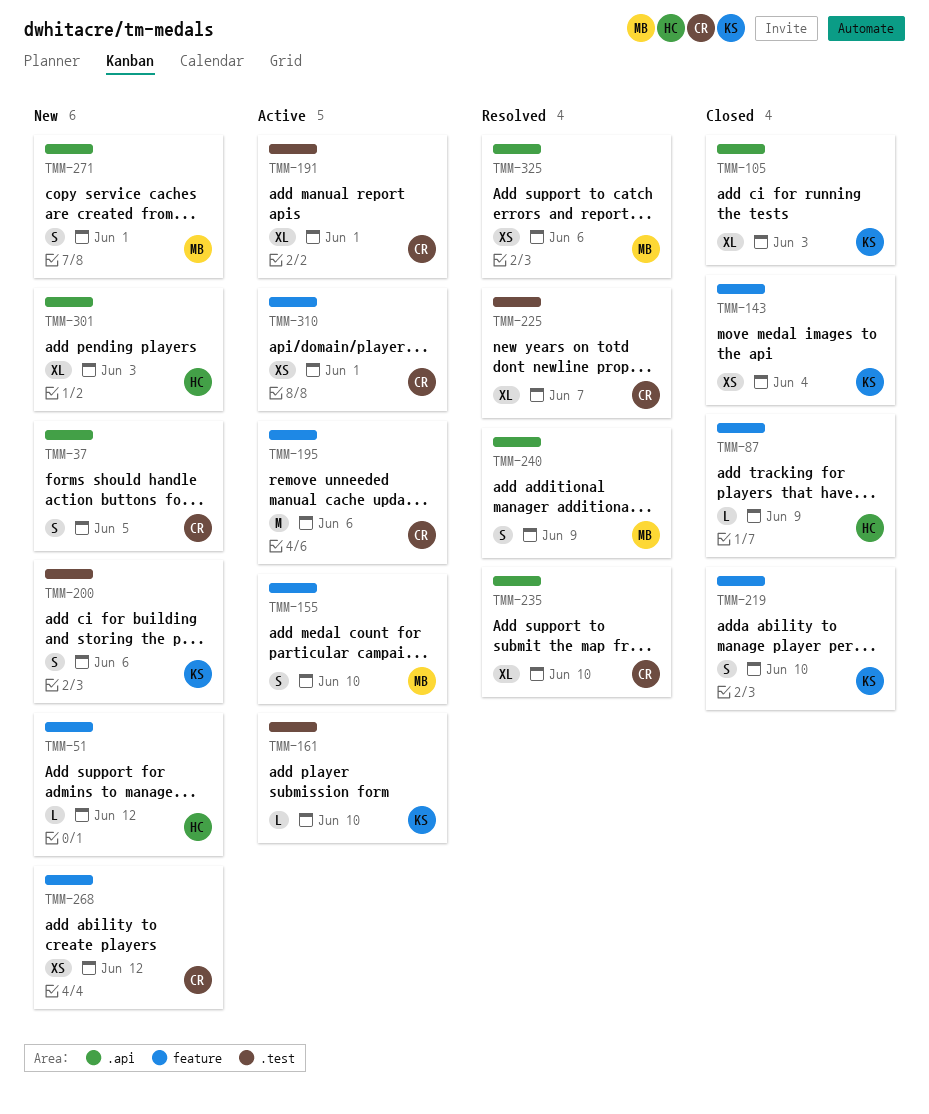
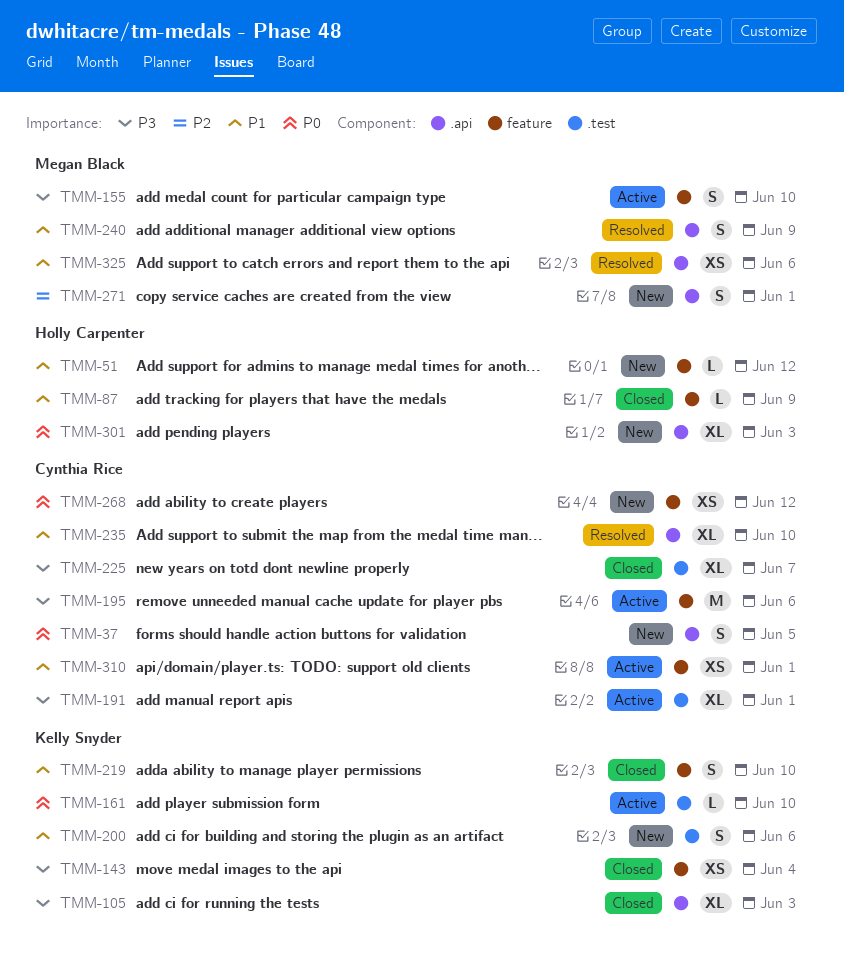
TMM-225, status: Resolved -> Closed

